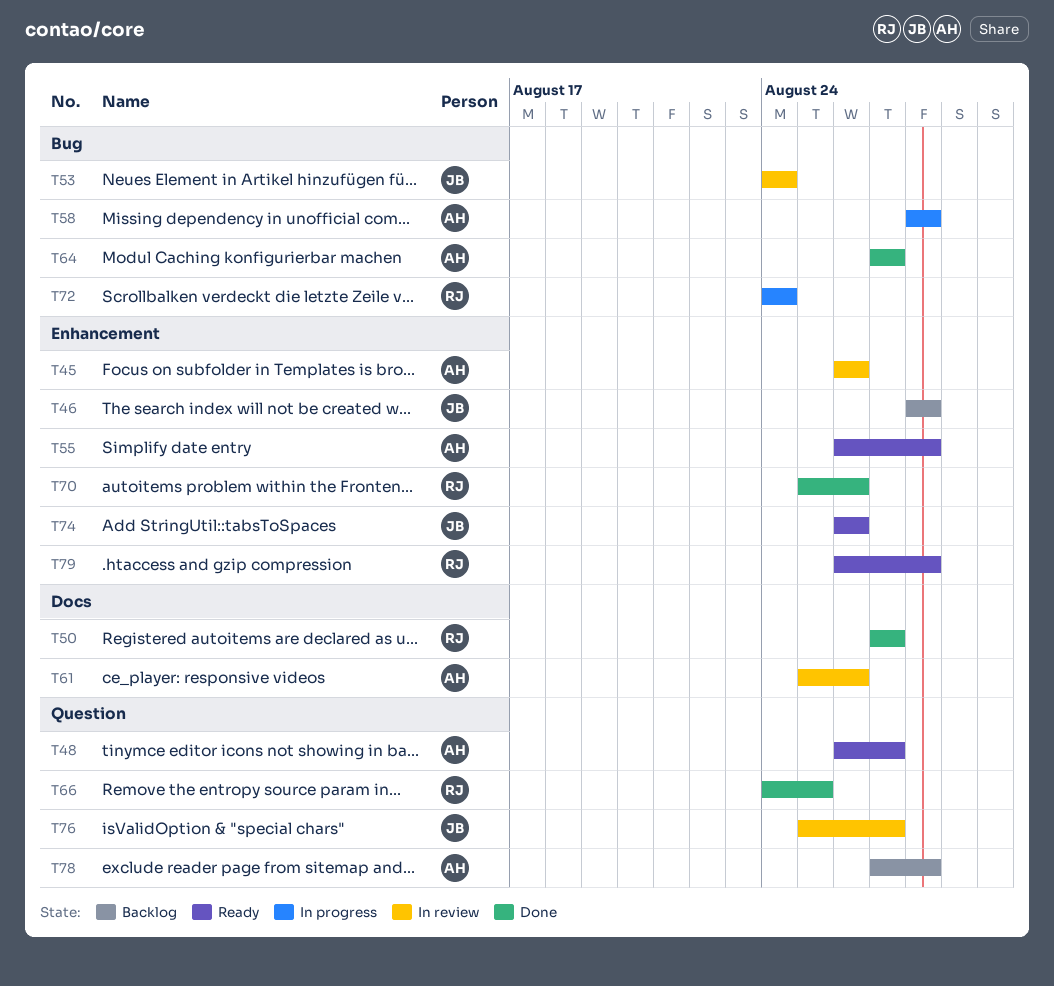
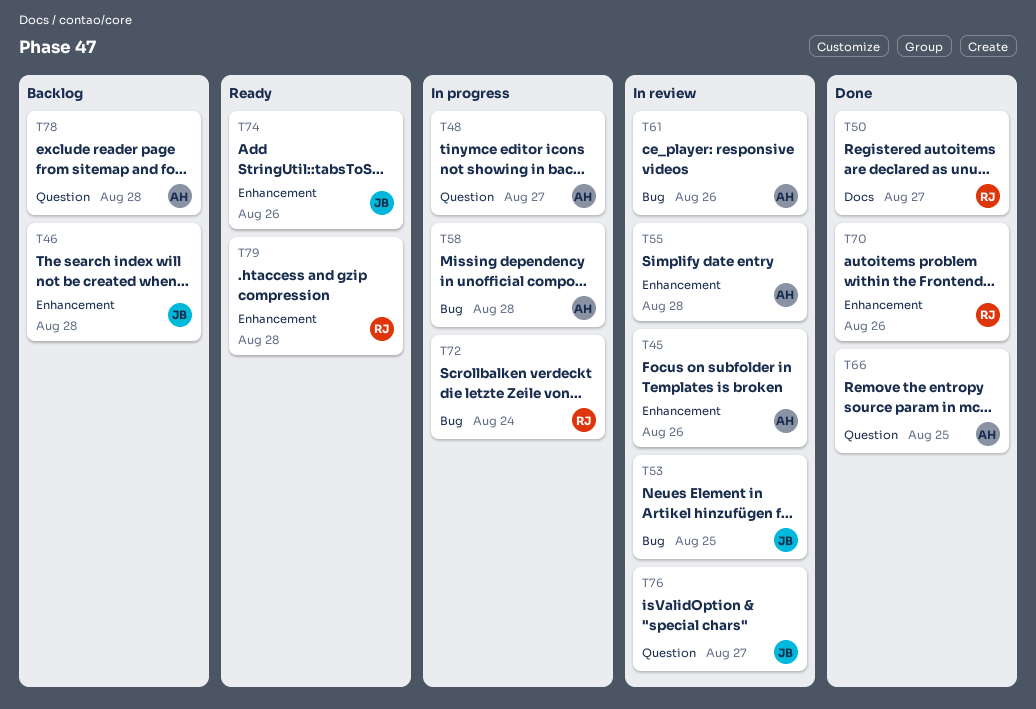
T48, status: Ready -> In progress
T53, due: Aug 24 -> Aug 25
T55, status: Ready -> In review
T61, label: Docs -> Bug
T64: present -> none
T66, owner: RJ -> AH

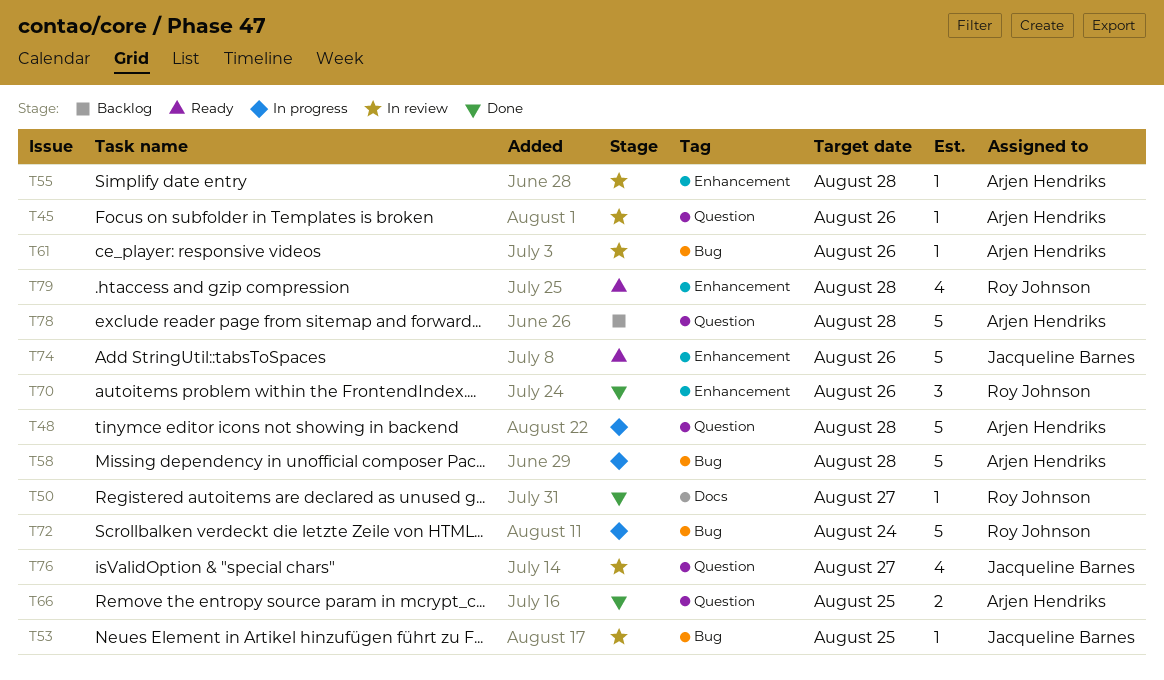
T45, label: Enhancement -> Question
T46: present -> none
T48, due: Aug 27 -> Aug 28

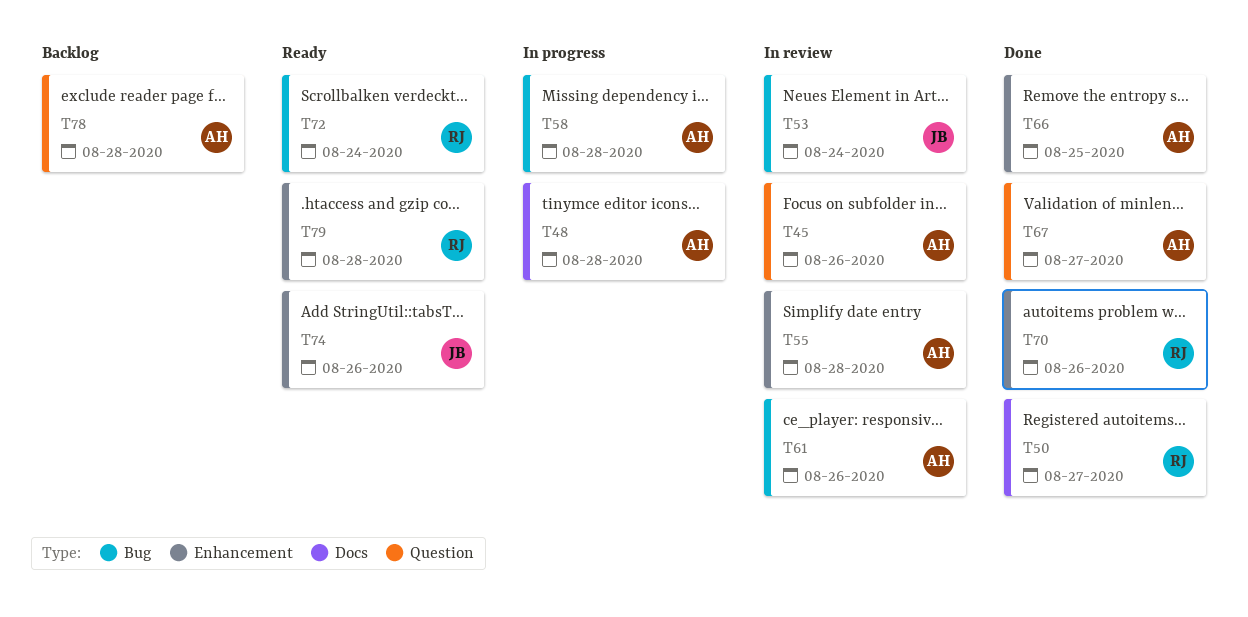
T48, label: Question -> Docs
T53, due: Aug 25 -> Aug 24
T66, label: Question -> Enhancement
T67: none -> present
T72, status: In progress -> Ready
T76: present -> none

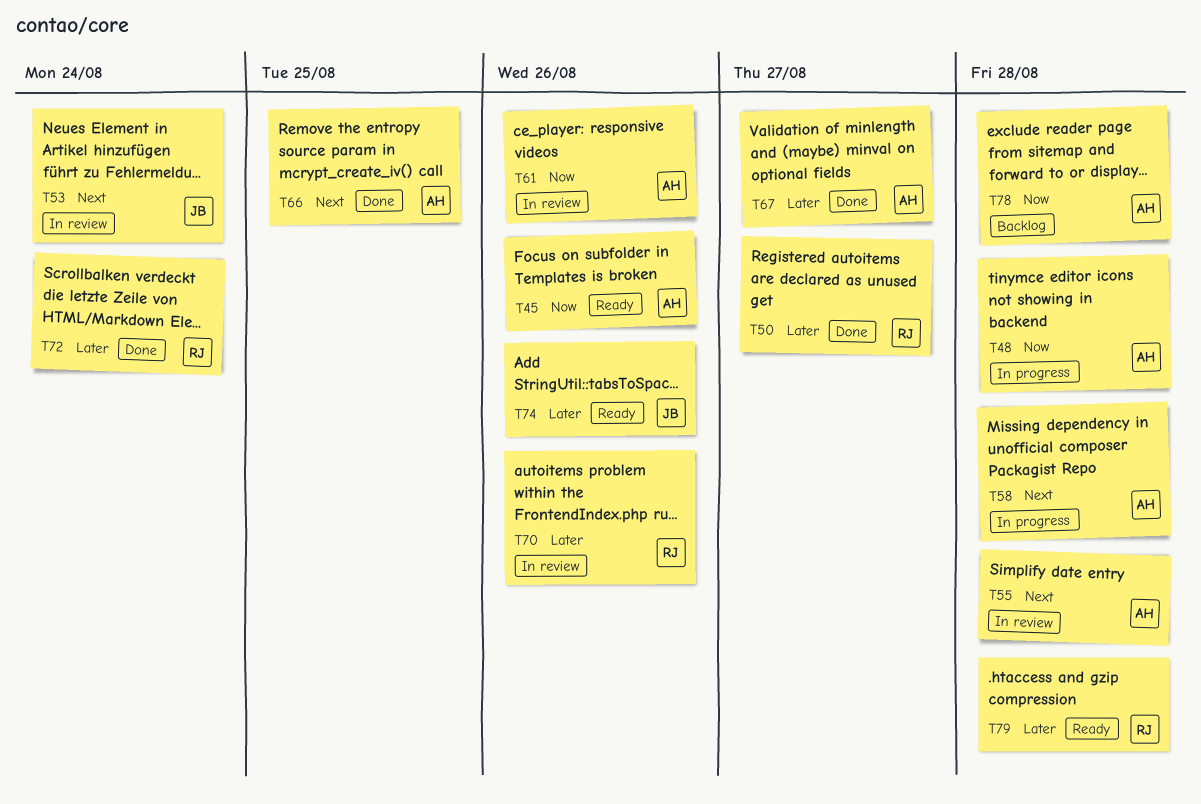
T45, status: In review -> Ready
T70, status: Done -> In review
T72, status: Ready -> Done

